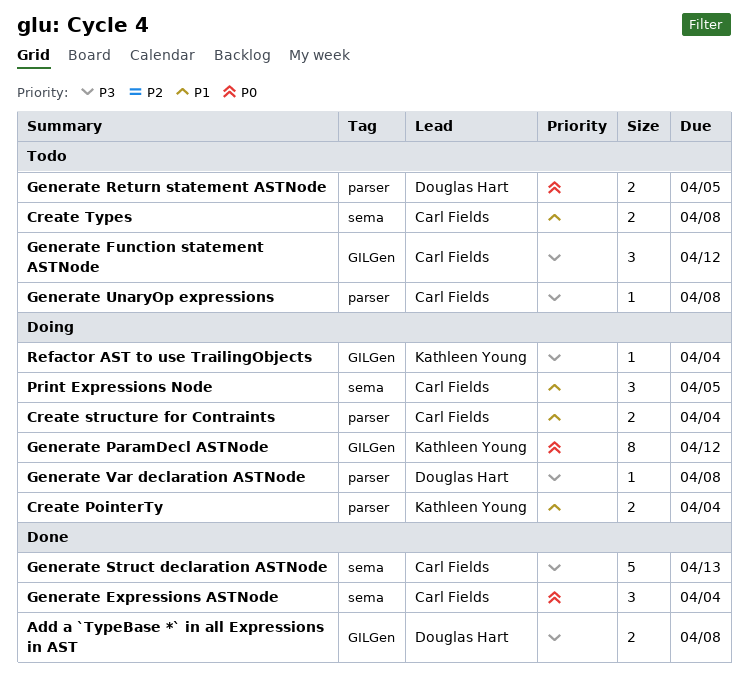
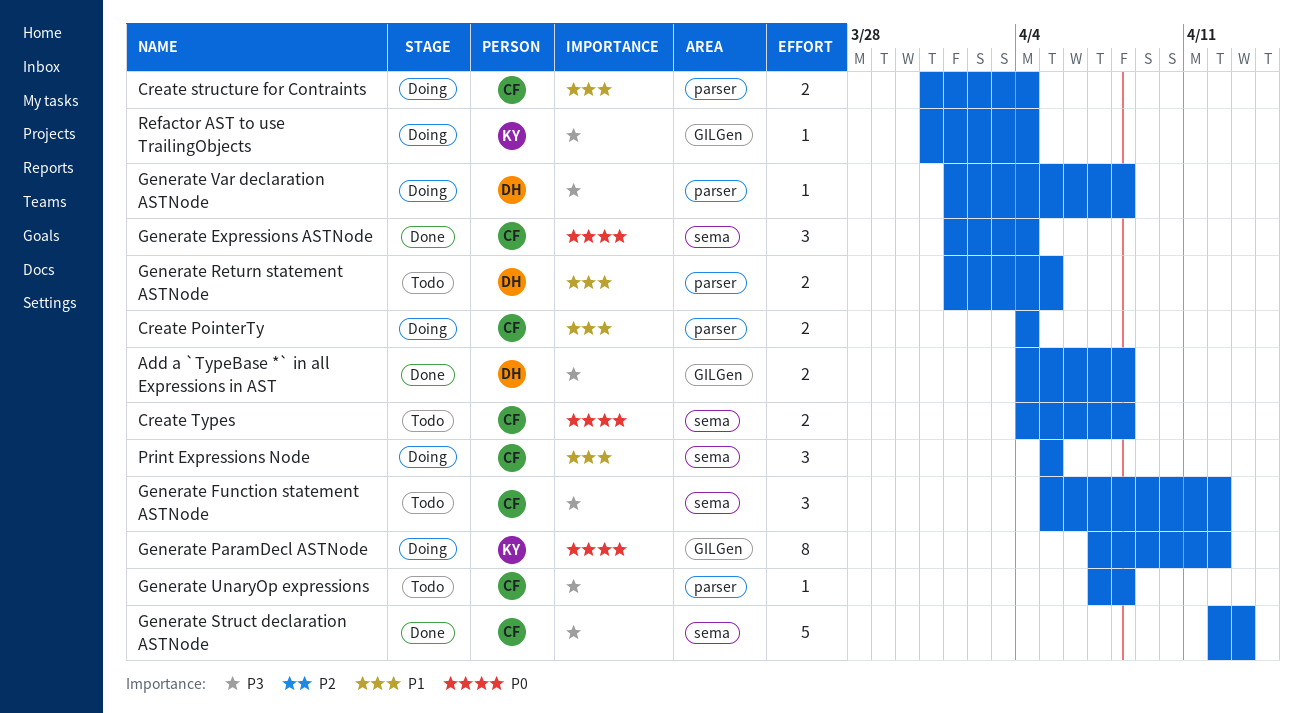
Create PointerTy, owner: Kathleen Young -> Carl Fields
Create Types, priority: P1 -> P0
Generate Function statement ASTNode, label: GILGen -> sema
Generate Return statement ASTNode, priority: P0 -> P1

